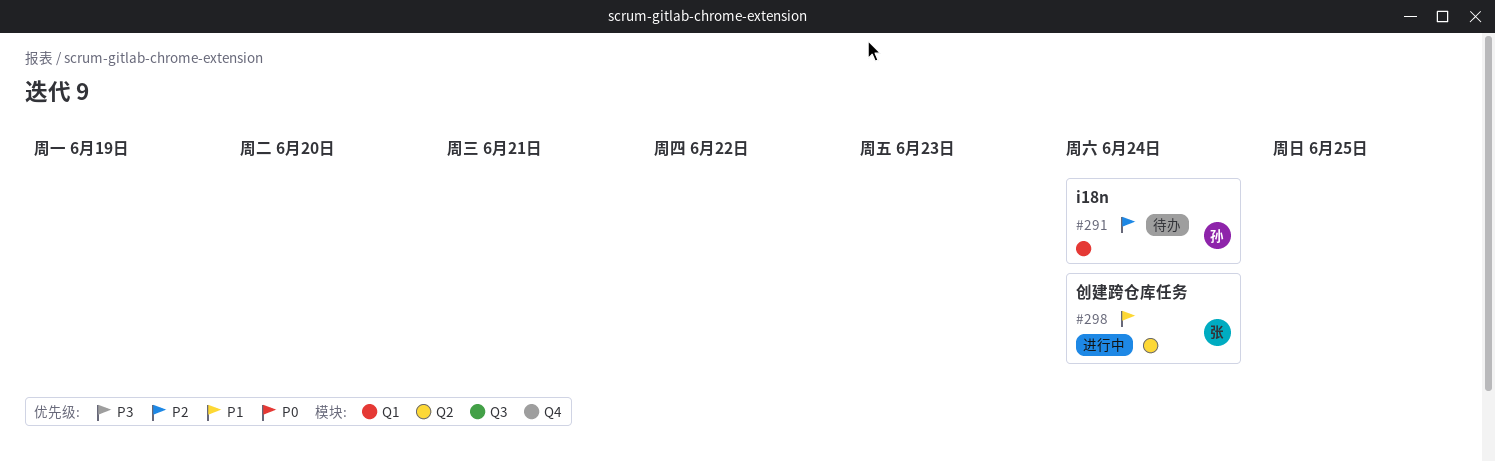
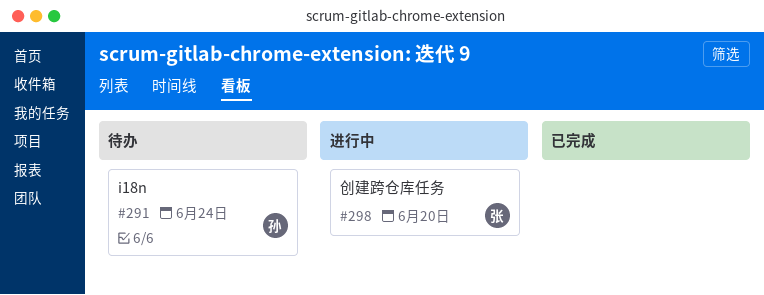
#298, due: Jun 24 -> Jun 20

